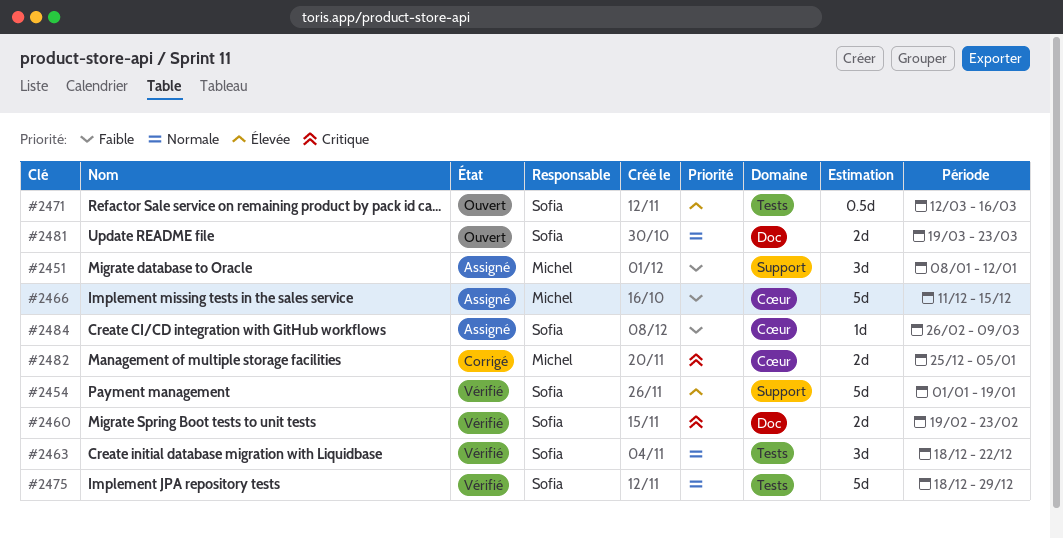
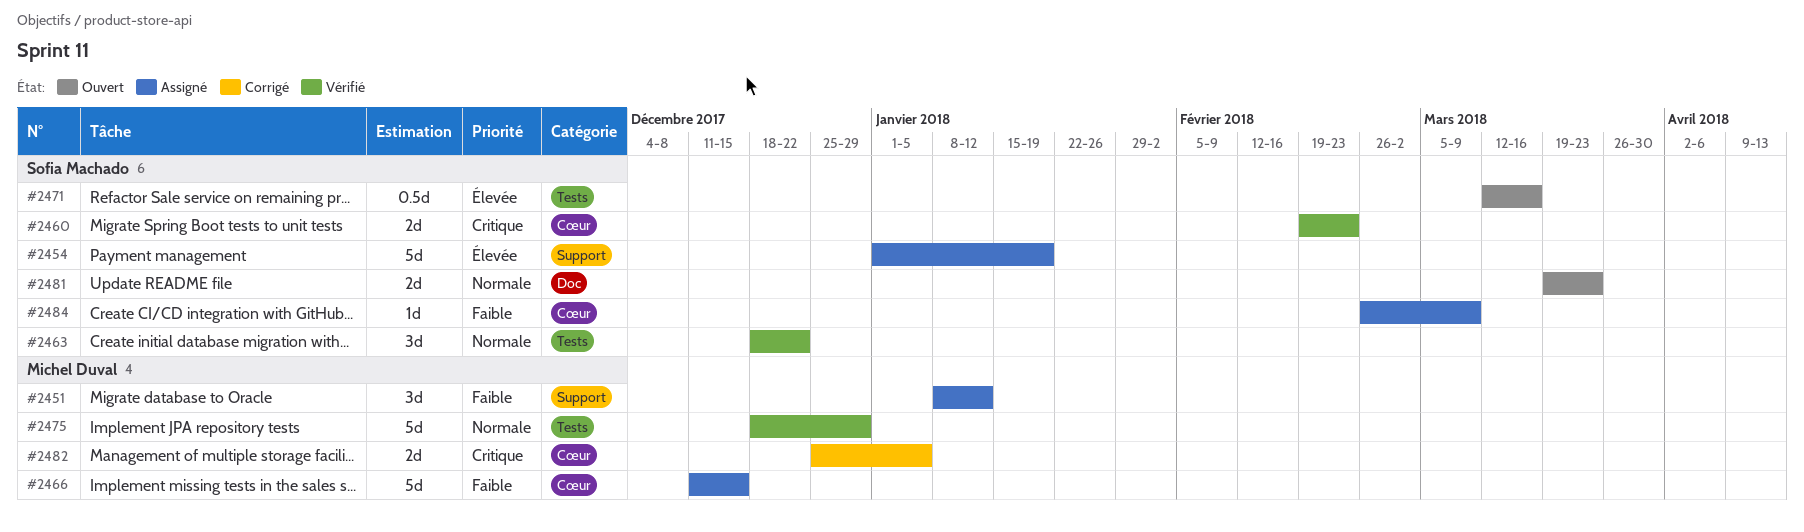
#2454, status: Vérifié -> Assigné
#2460, label: Doc -> Cœur
#2475, owner: Sofia Machado -> Michel Duval

